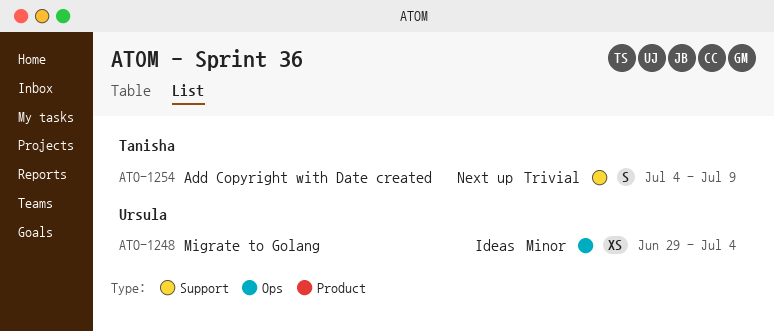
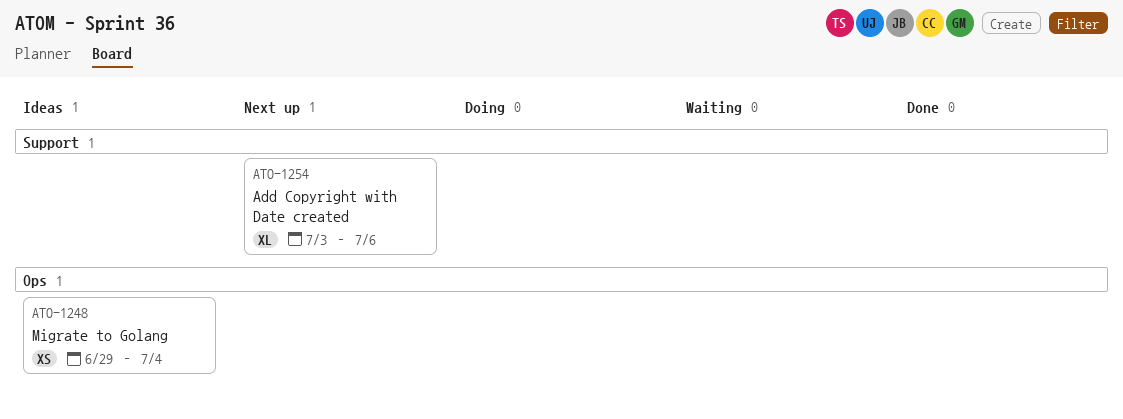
ATO-1254, estimate: S -> XL
ATO-1254, start: Jul 4 -> Jul 3
ATO-1254, due: Jul 9 -> Jul 6

